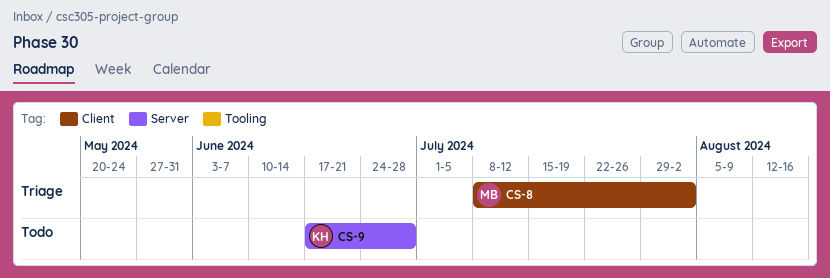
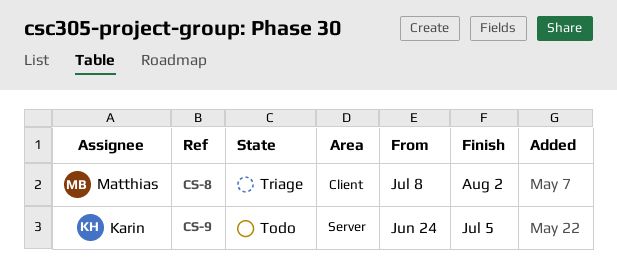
CS-9, start: Jun 17 -> Jun 24
CS-9, due: Jun 28 -> Jul 5

